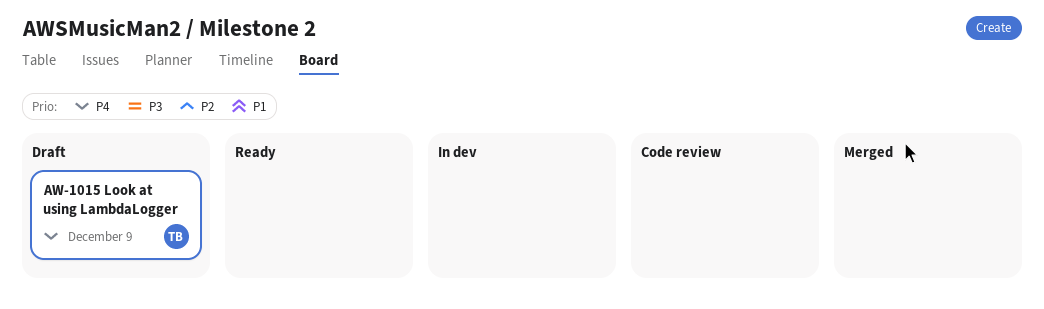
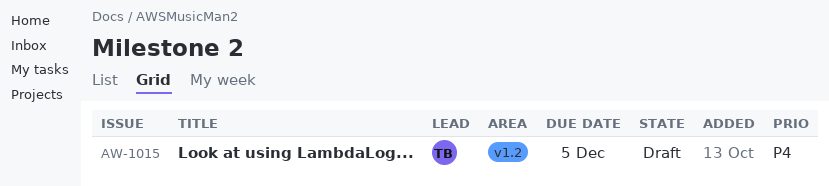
AW-1015, due: Dec 9 -> Dec 5

